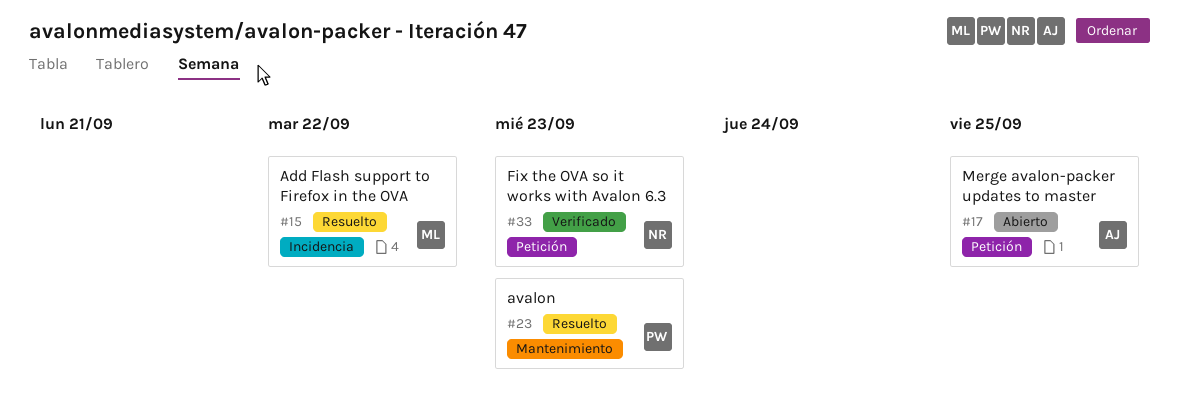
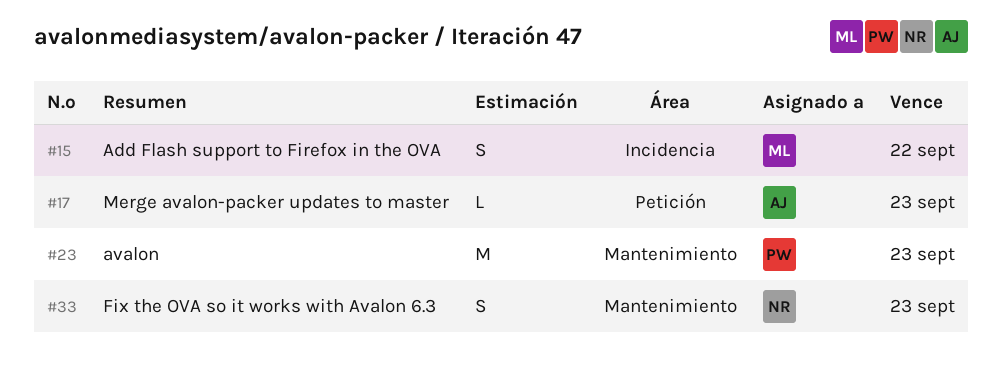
#17, due: Sep 25 -> Sep 23
#33, label: Petición -> Mantenimiento

